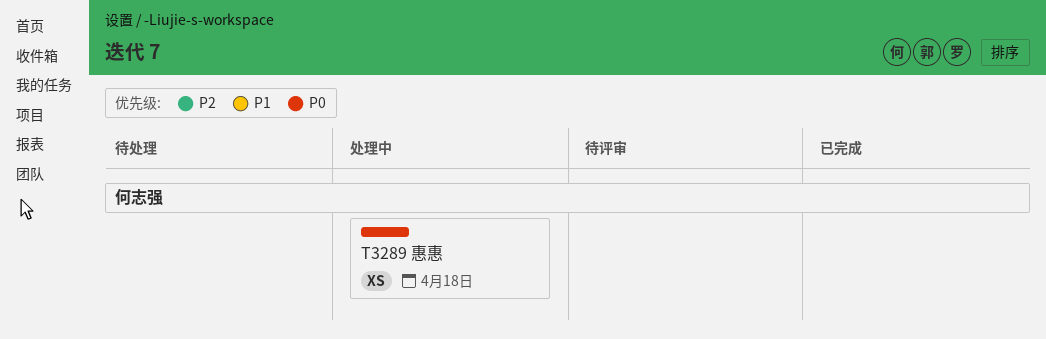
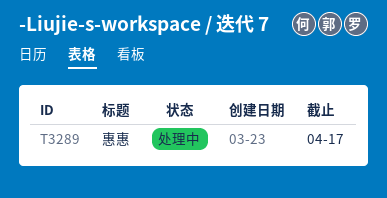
T3289, due: Apr 18 -> Apr 17

